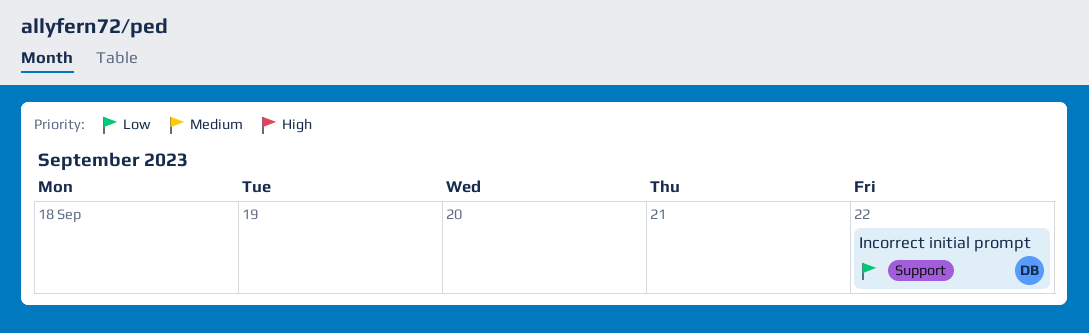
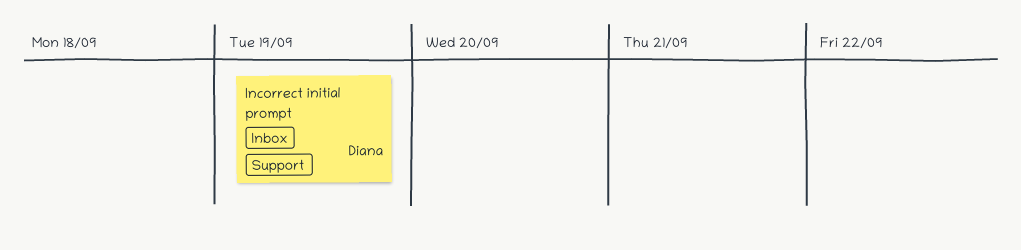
Incorrect initial prompt, due: Sep 22 -> Sep 19

